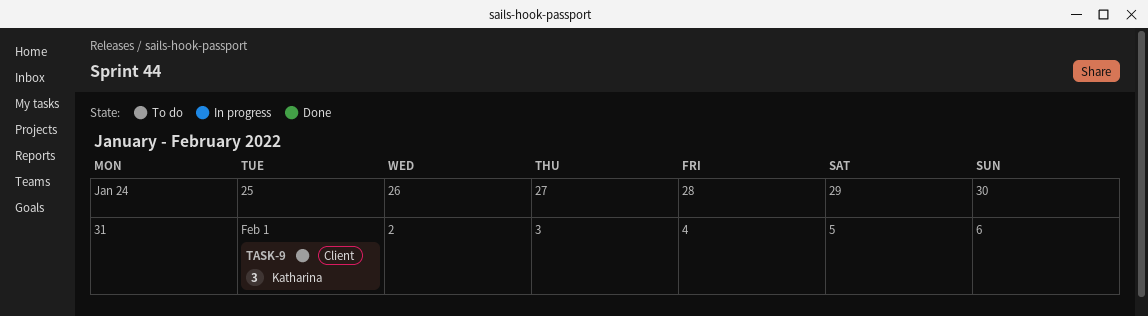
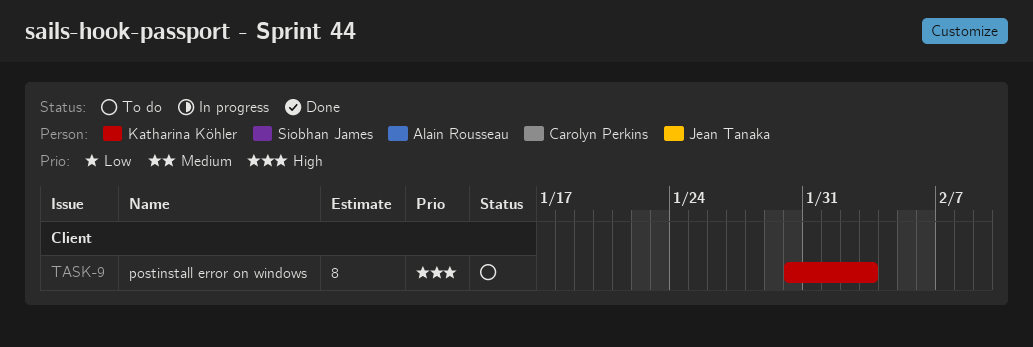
TASK-9, estimate: 3 -> 8
TASK-9, due: Feb 1 -> Feb 3

